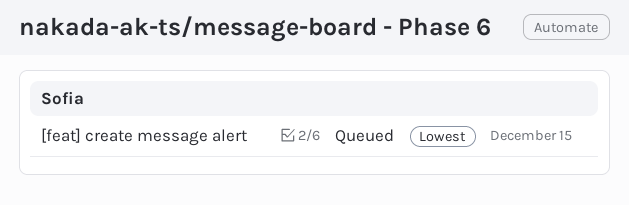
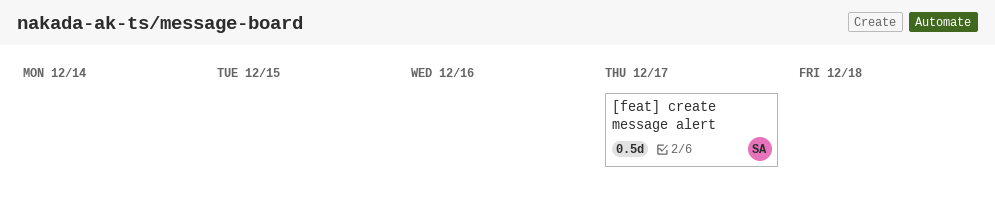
[feat] create message alert, due: Dec 15 -> Dec 17

